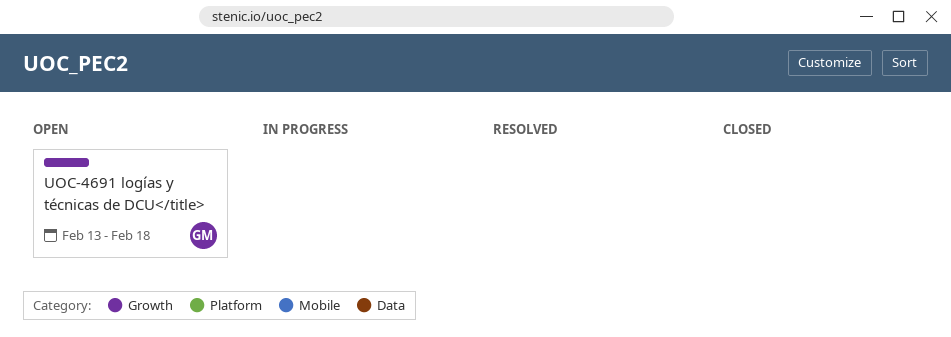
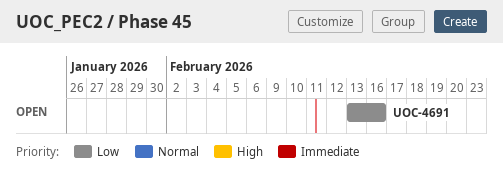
UOC-4691, due: Feb 18 -> Feb 16

